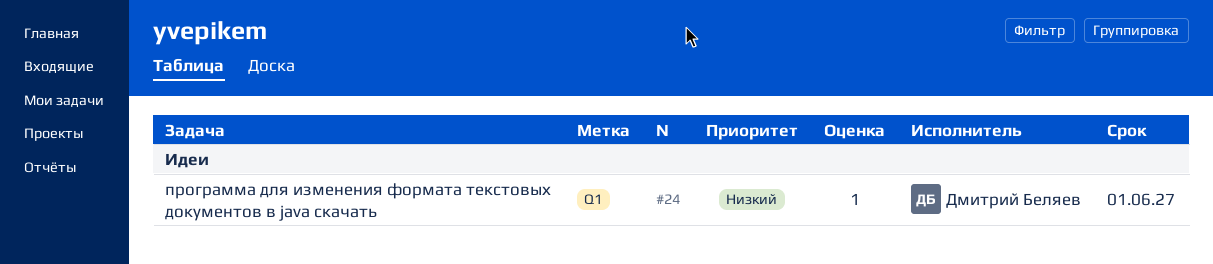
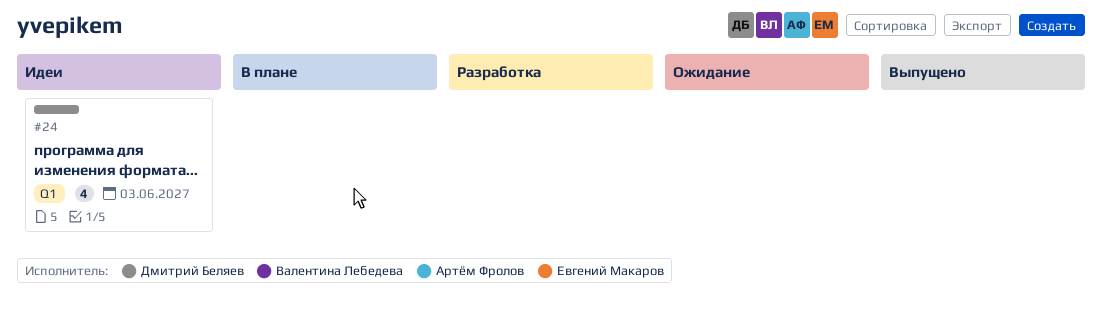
#24, estimate: 1 -> 4
#24, due: Jun 1 -> Jun 3

